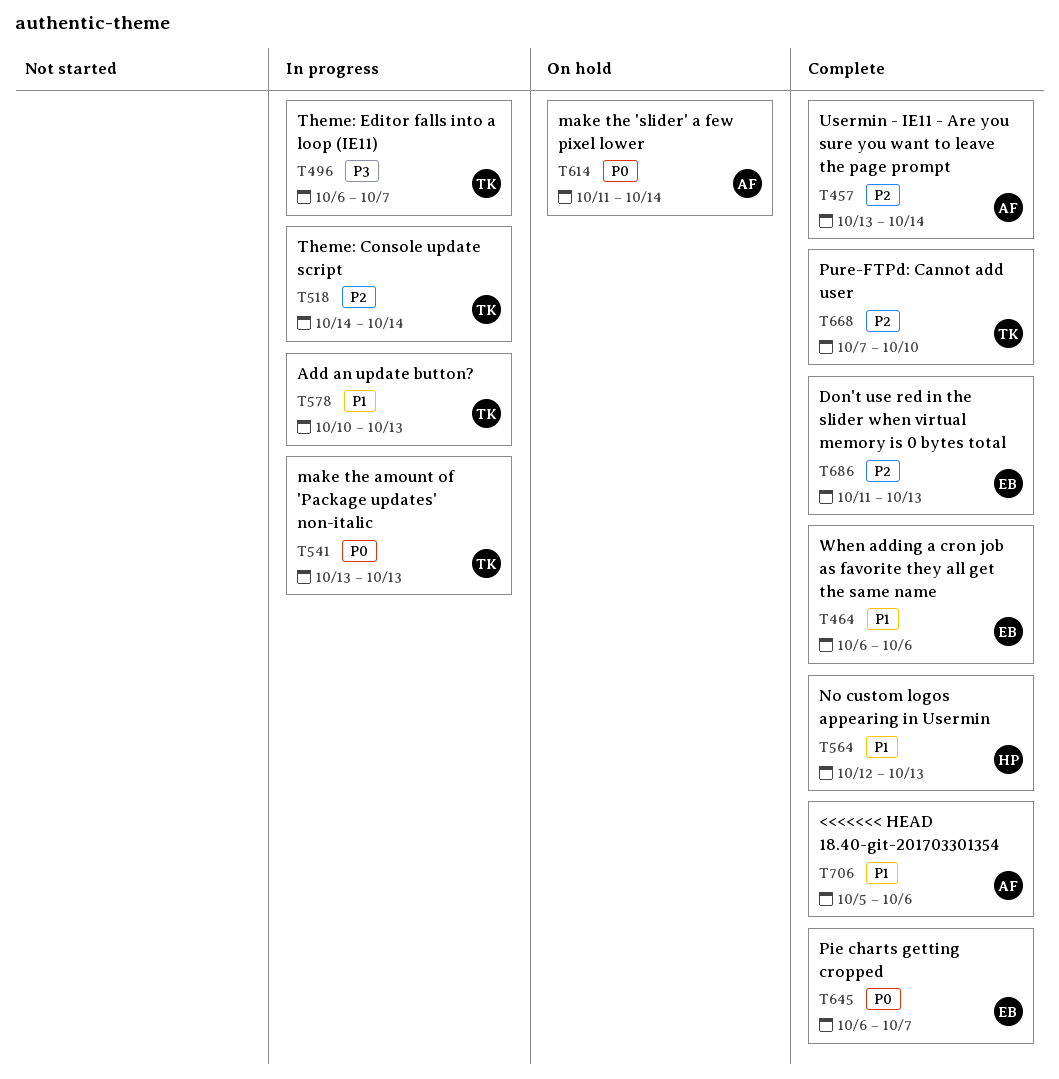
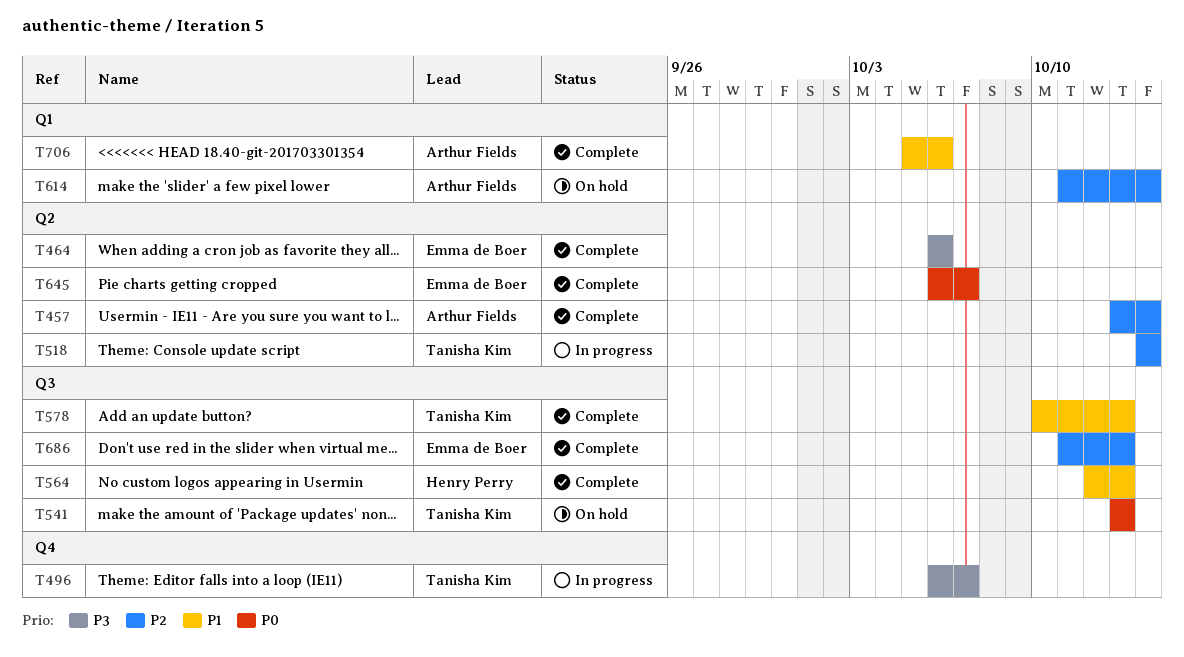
T464, priority: P1 -> P3
T541, status: In progress -> On hold
T578, status: In progress -> Complete
T614, priority: P0 -> P2
T668: present -> none

